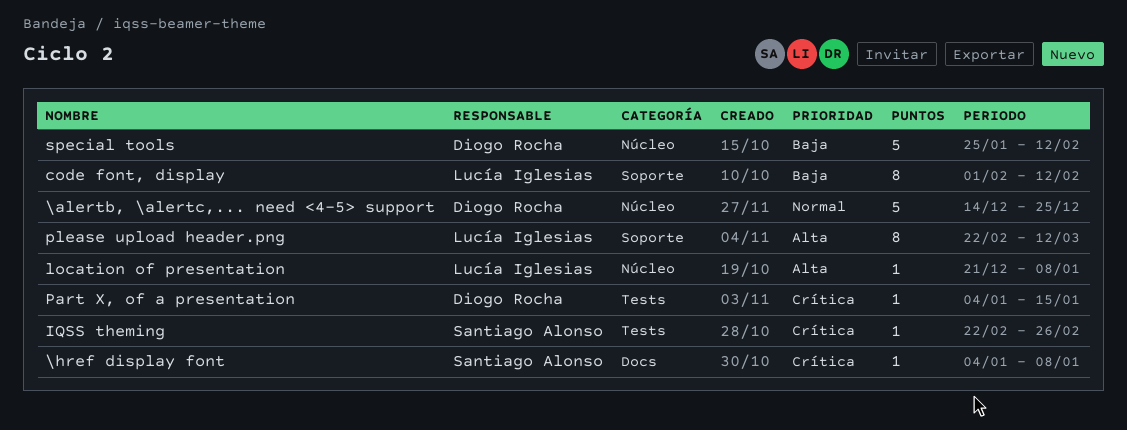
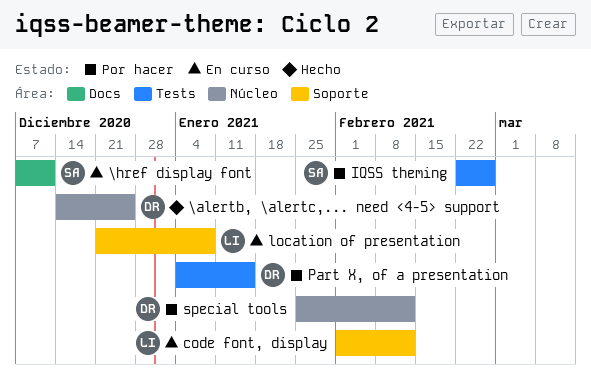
\href display font, start: Jan 4 -> Dec 7
\href display font, due: Jan 8 -> Dec 11
location of presentation, label: Núcleo -> Soporte
please upload header.png: present -> none

